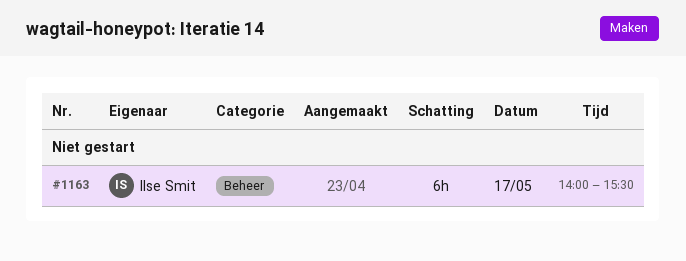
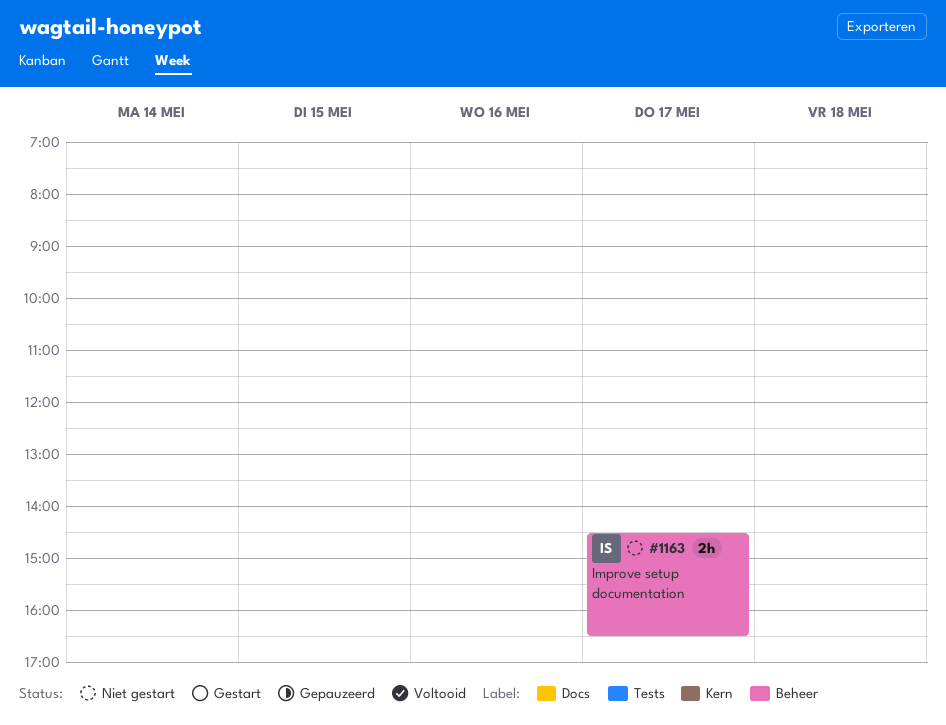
#1163, estimate: 6h -> 2h
#1163, begins: 14:00 -> 14:30
#1163, ends: 15:30 -> 16:30

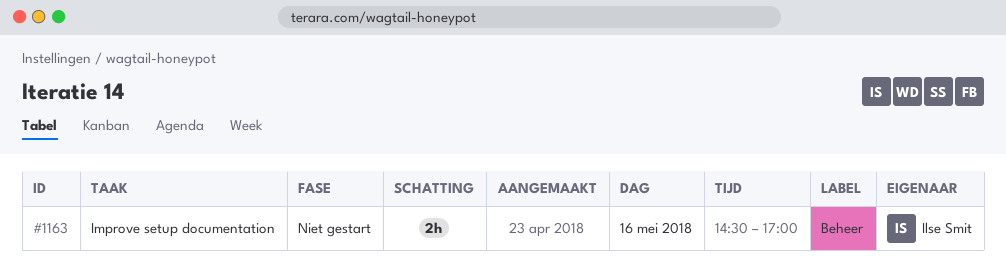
#1163, day: May 17 -> May 16
#1163, ends: 16:30 -> 17:00

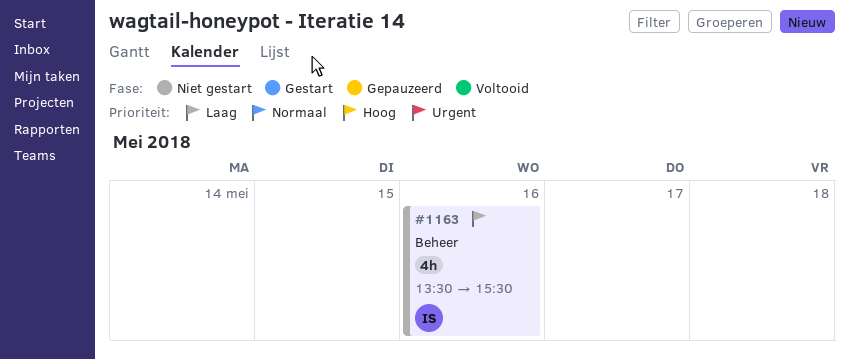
#1163, estimate: 2h -> 4h
#1163, begins: 14:30 -> 13:30
#1163, ends: 17:00 -> 15:30

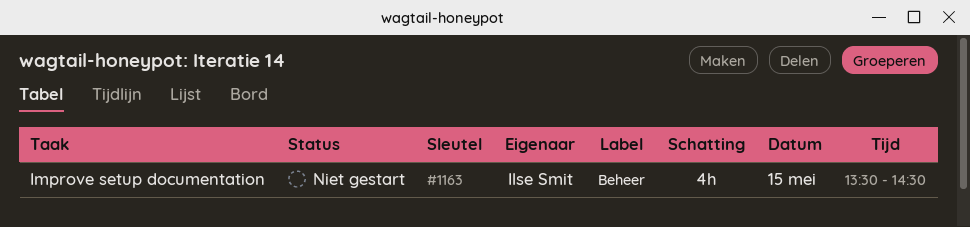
#1163, day: May 16 -> May 15
#1163, ends: 15:30 -> 14:30

